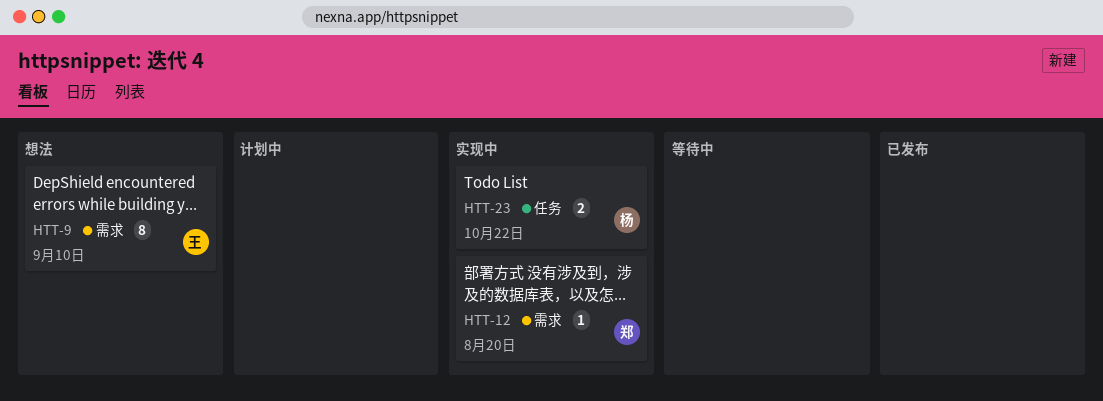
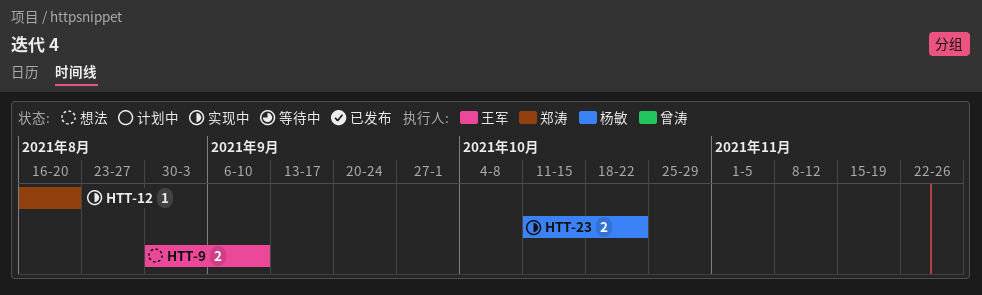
HTT-9, estimate: 8 -> 2

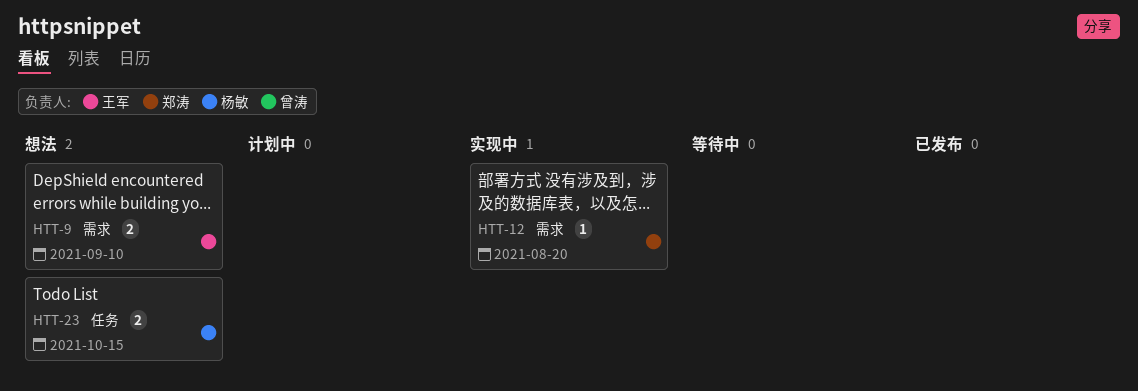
HTT-23, status: 实现中 -> 想法
HTT-23, due: Oct 22 -> Oct 15

